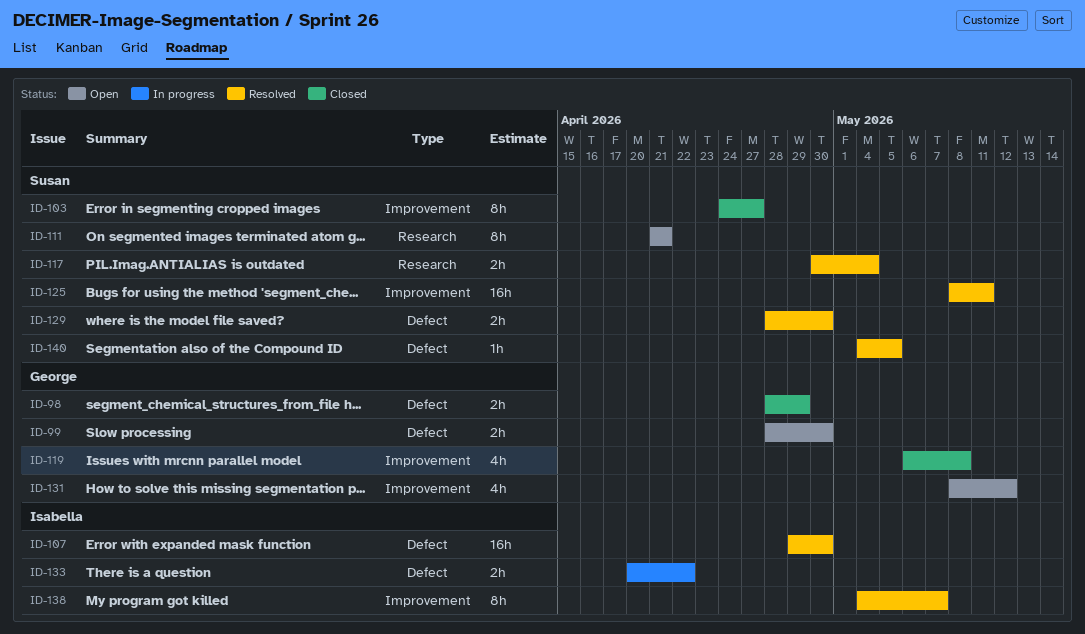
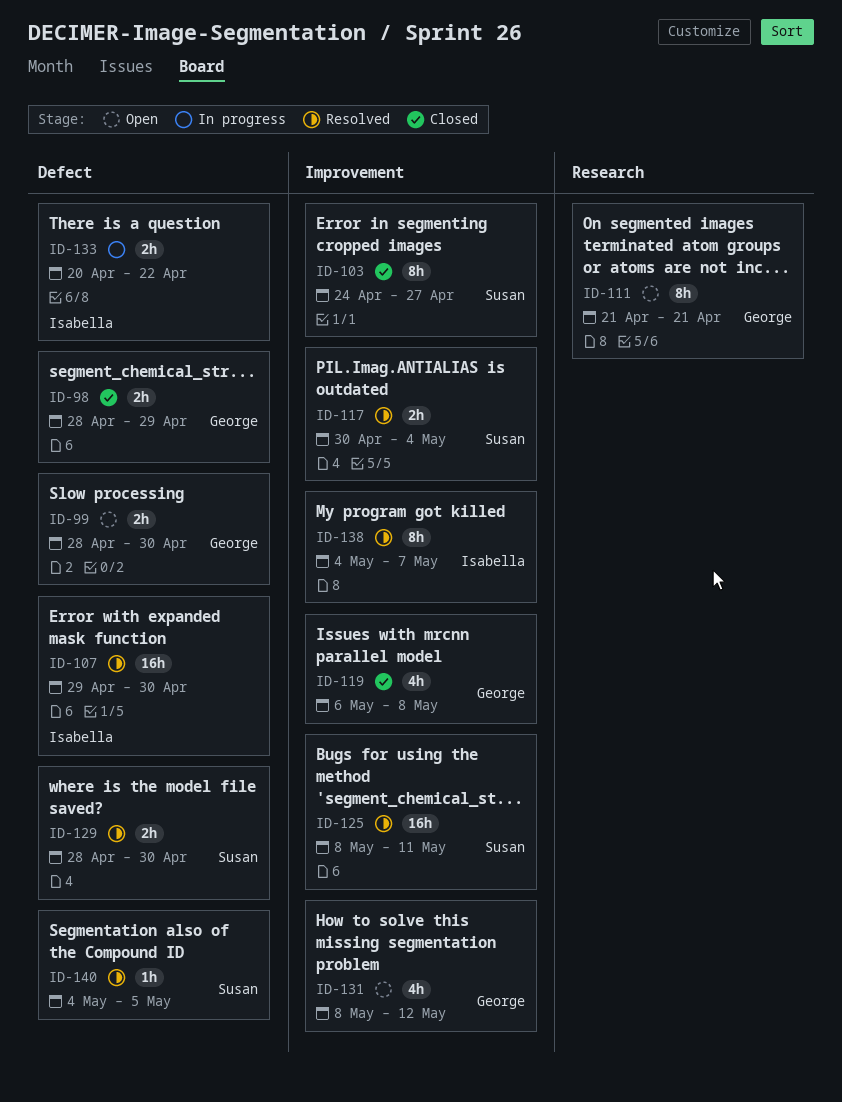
ID-111, owner: Susan -> George
ID-117, label: Research -> Improvement

